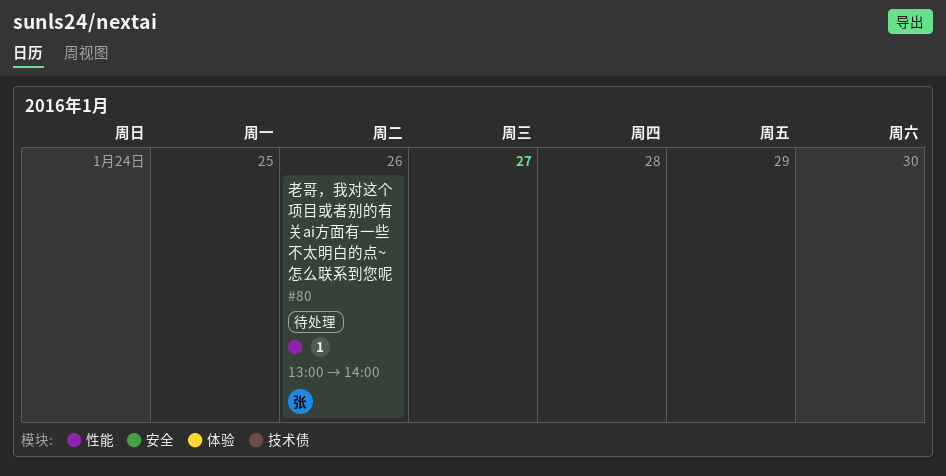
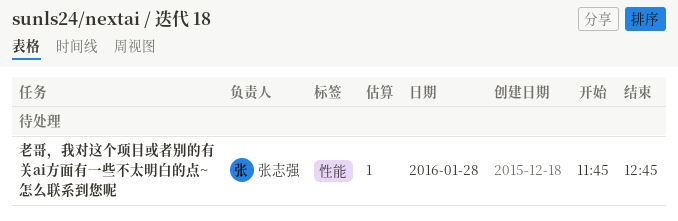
老哥，我对这个项目或者别的有关ai方面有一些不太明白的点~怎么联系到您呢, day: Jan 26 -> Jan 28
老哥，我对这个项目或者别的有关ai方面有一些不太明白的点~怎么联系到您呢, begins: 13:00 -> 11:45
老哥，我对这个项目或者别的有关ai方面有一些不太明白的点~怎么联系到您呢, ends: 14:00 -> 12:45

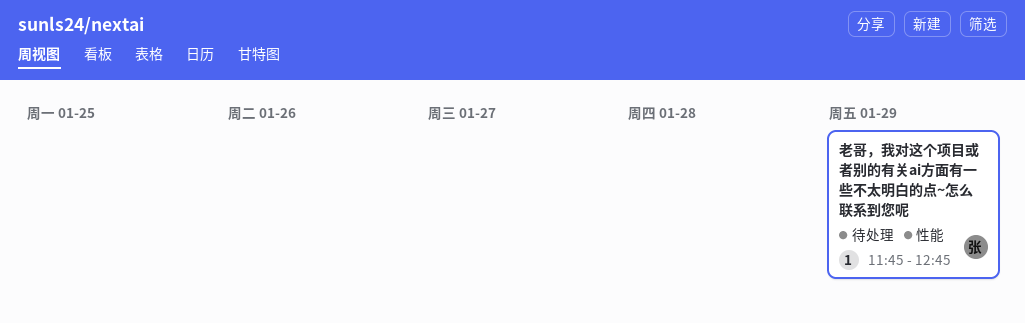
老哥，我对这个项目或者别的有关ai方面有一些不太明白的点~怎么联系到您呢, day: Jan 28 -> Jan 29

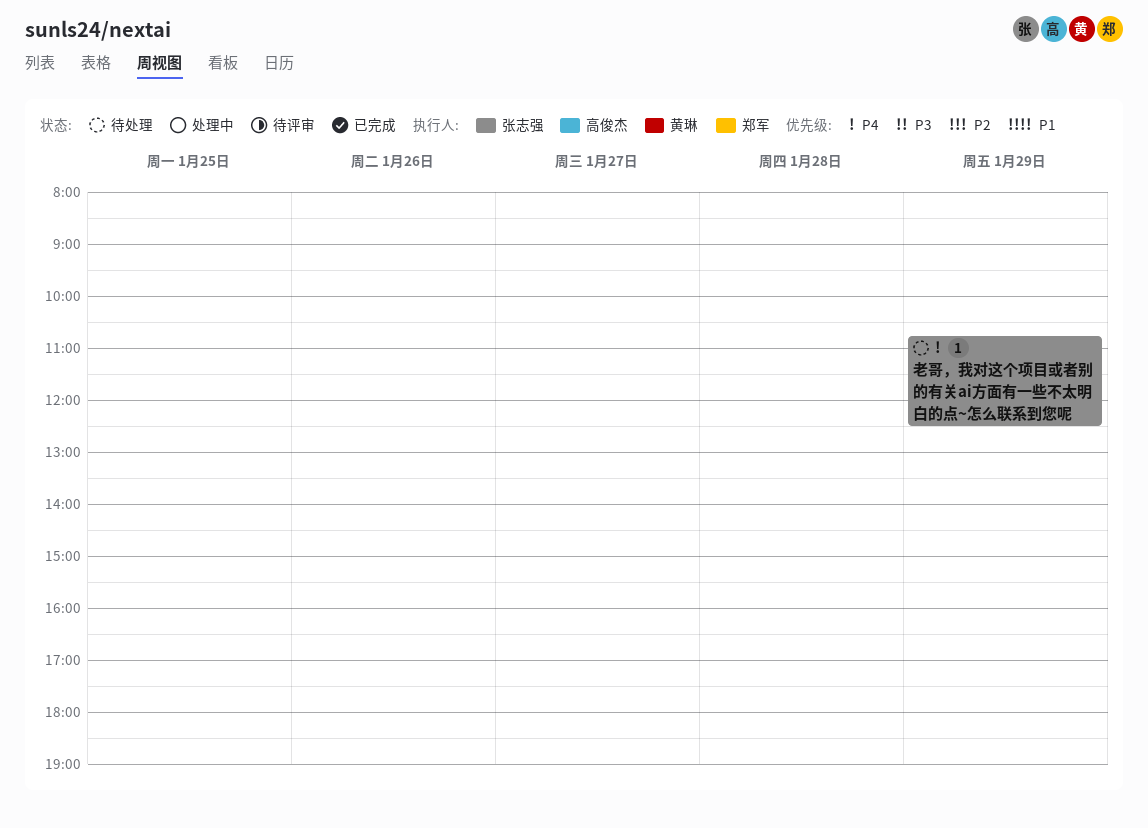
老哥，我对这个项目或者别的有关ai方面有一些不太明白的点~怎么联系到您呢, begins: 11:45 -> 10:45
老哥，我对这个项目或者别的有关ai方面有一些不太明白的点~怎么联系到您呢, ends: 12:45 -> 12:30

